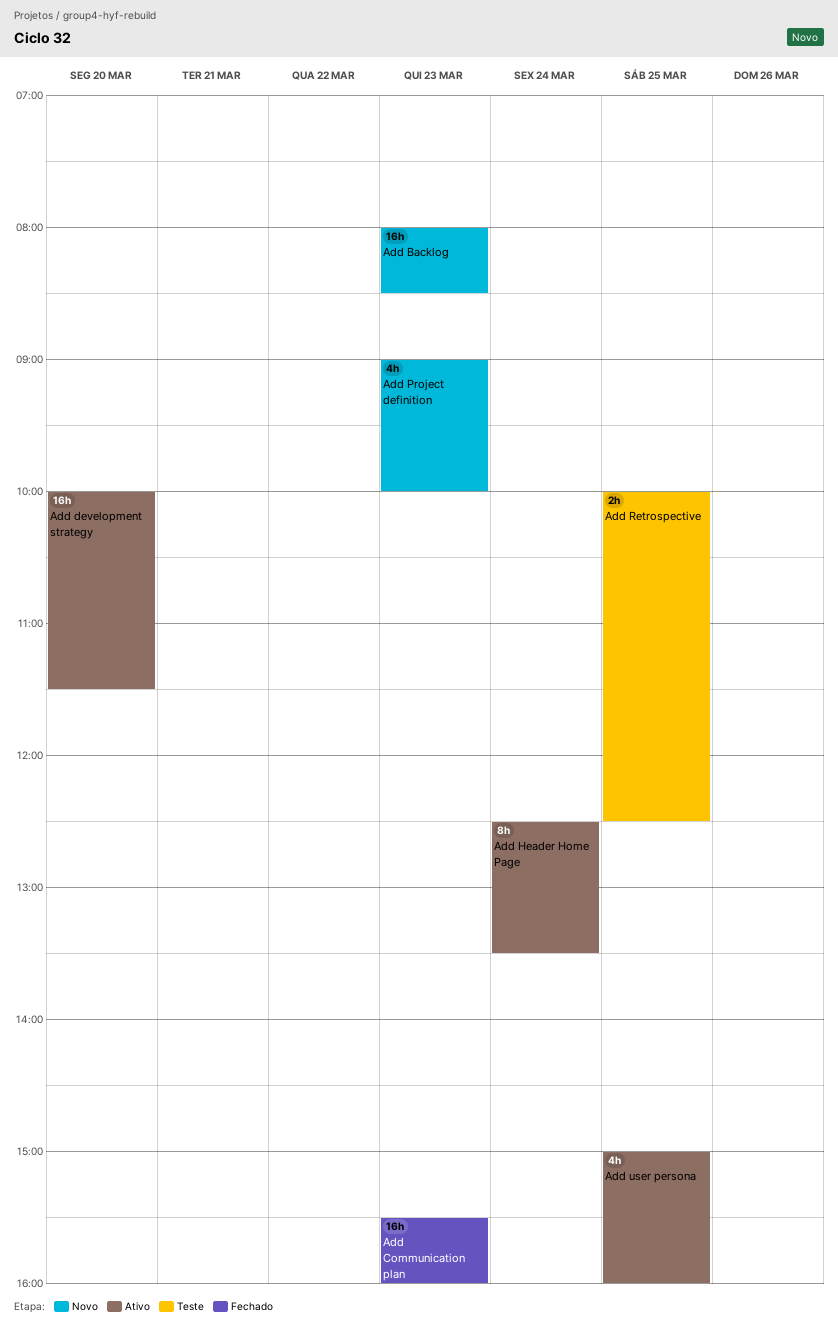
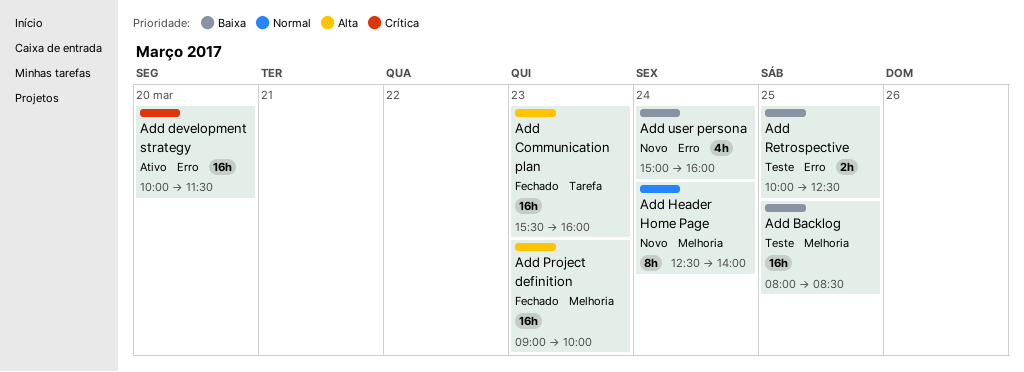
Add Backlog, status: Novo -> Teste
Add Backlog, day: Mar 23 -> Mar 25
Add Header Home Page, status: Ativo -> Novo
Add Header Home Page, ends: 13:30 -> 14:00
Add Project definition, status: Novo -> Fechado
Add Project definition, estimate: 4h -> 16h
Add user persona, status: Ativo -> Novo
Add user persona, day: Mar 25 -> Mar 24

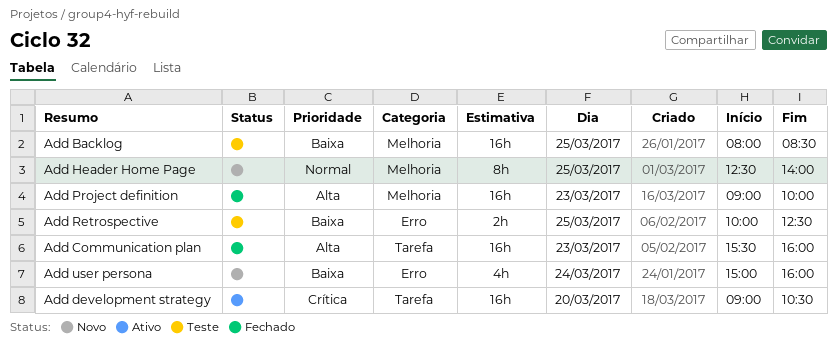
Add development strategy, label: Erro -> Tarefa
Add development strategy, begins: 10:00 -> 09:00
Add development strategy, ends: 11:30 -> 10:30
Add Header Home Page, day: Mar 24 -> Mar 25

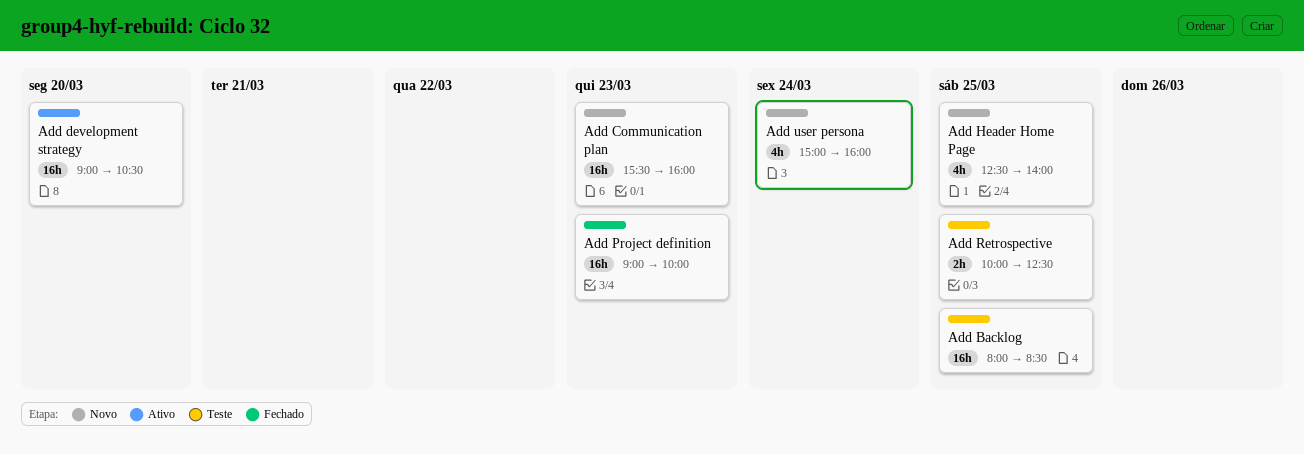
Add Communication plan, status: Fechado -> Novo
Add Header Home Page, estimate: 8h -> 4h

